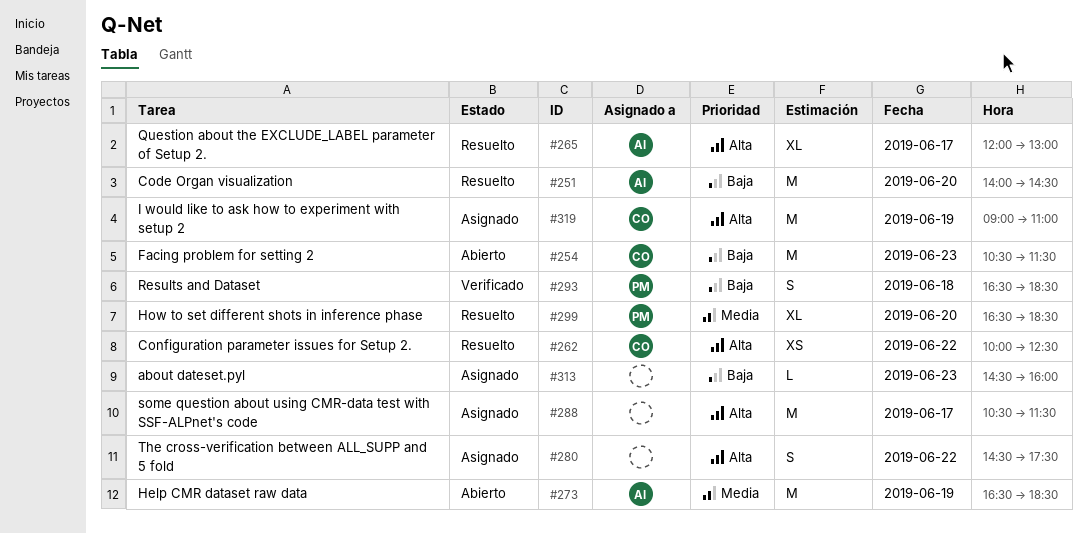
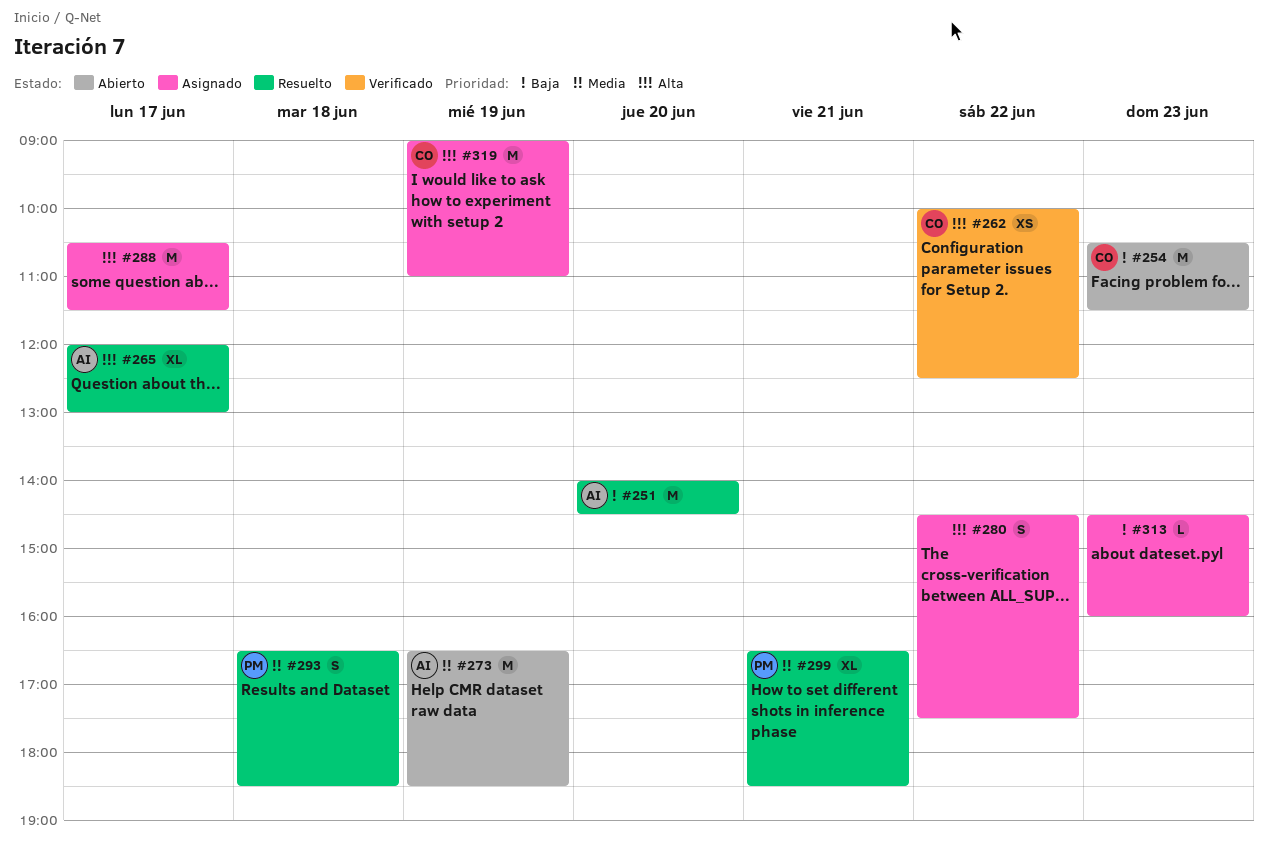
#262, status: Resuelto -> Verificado
#293, status: Verificado -> Resuelto
#293, priority: Baja -> Media
#299, day: Jun 20 -> Jun 21

